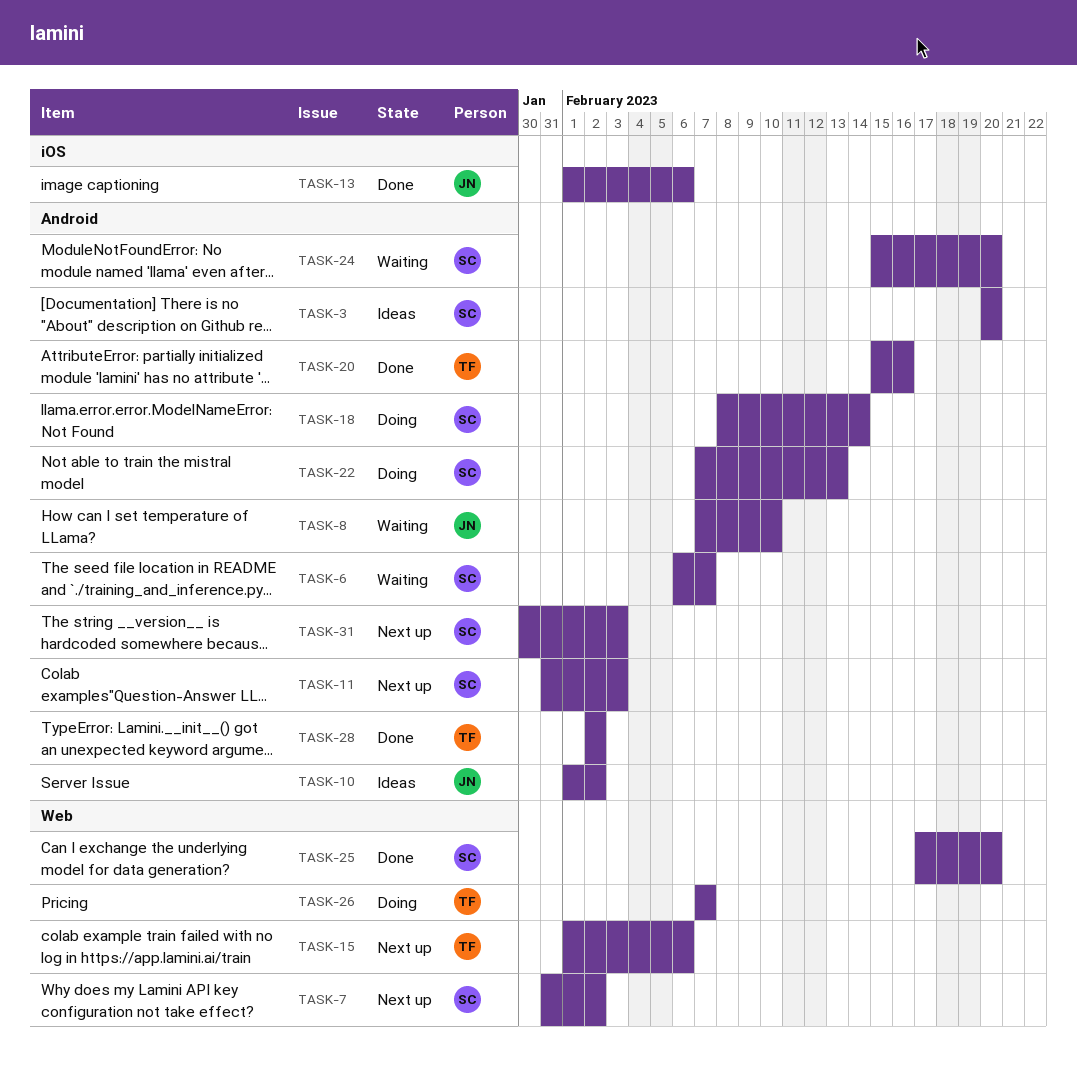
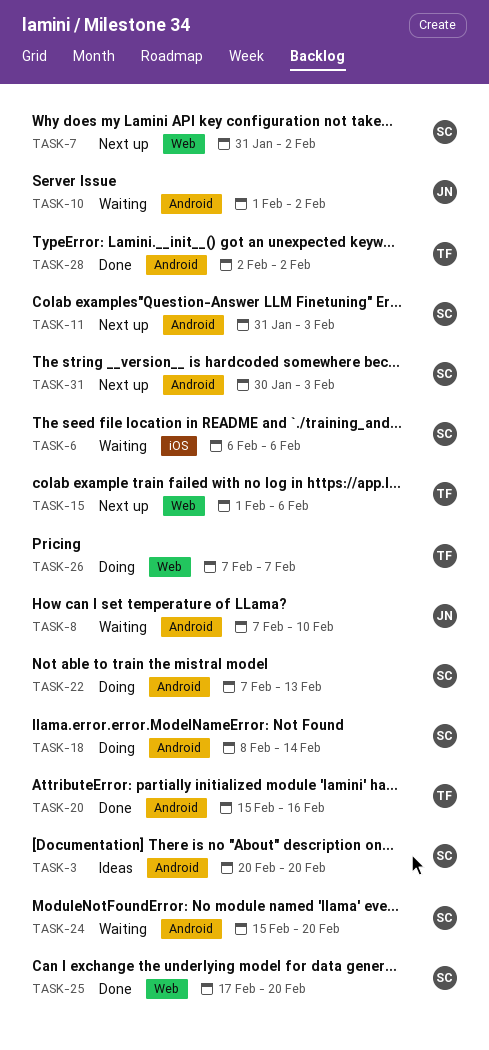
TASK-6, label: Android -> iOS
TASK-6, due: Feb 7 -> Feb 6
TASK-10, status: Ideas -> Waiting
TASK-13: present -> none

